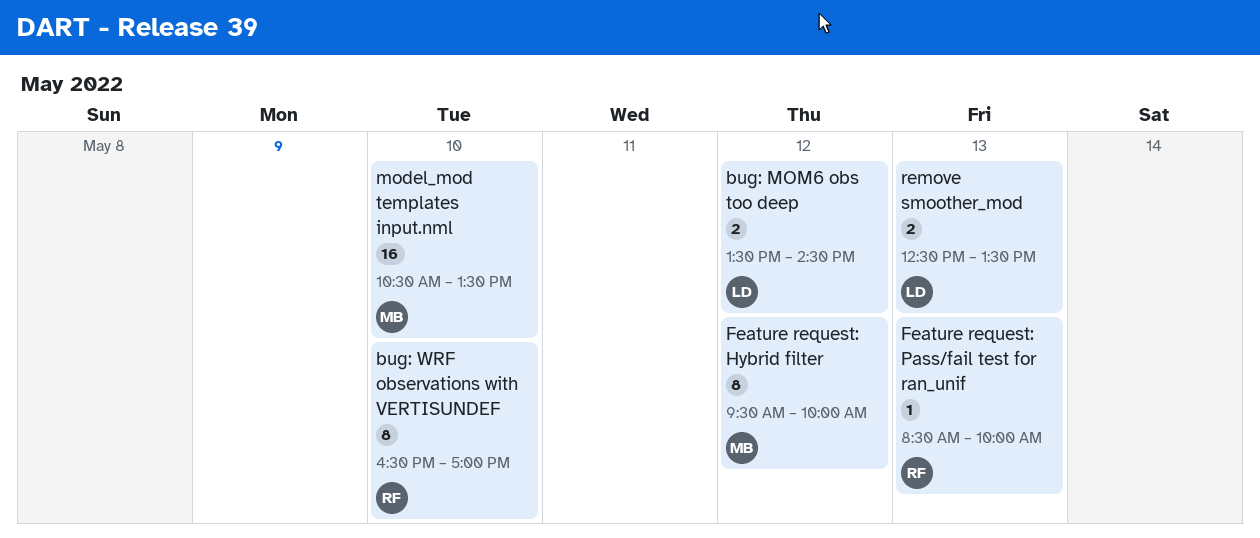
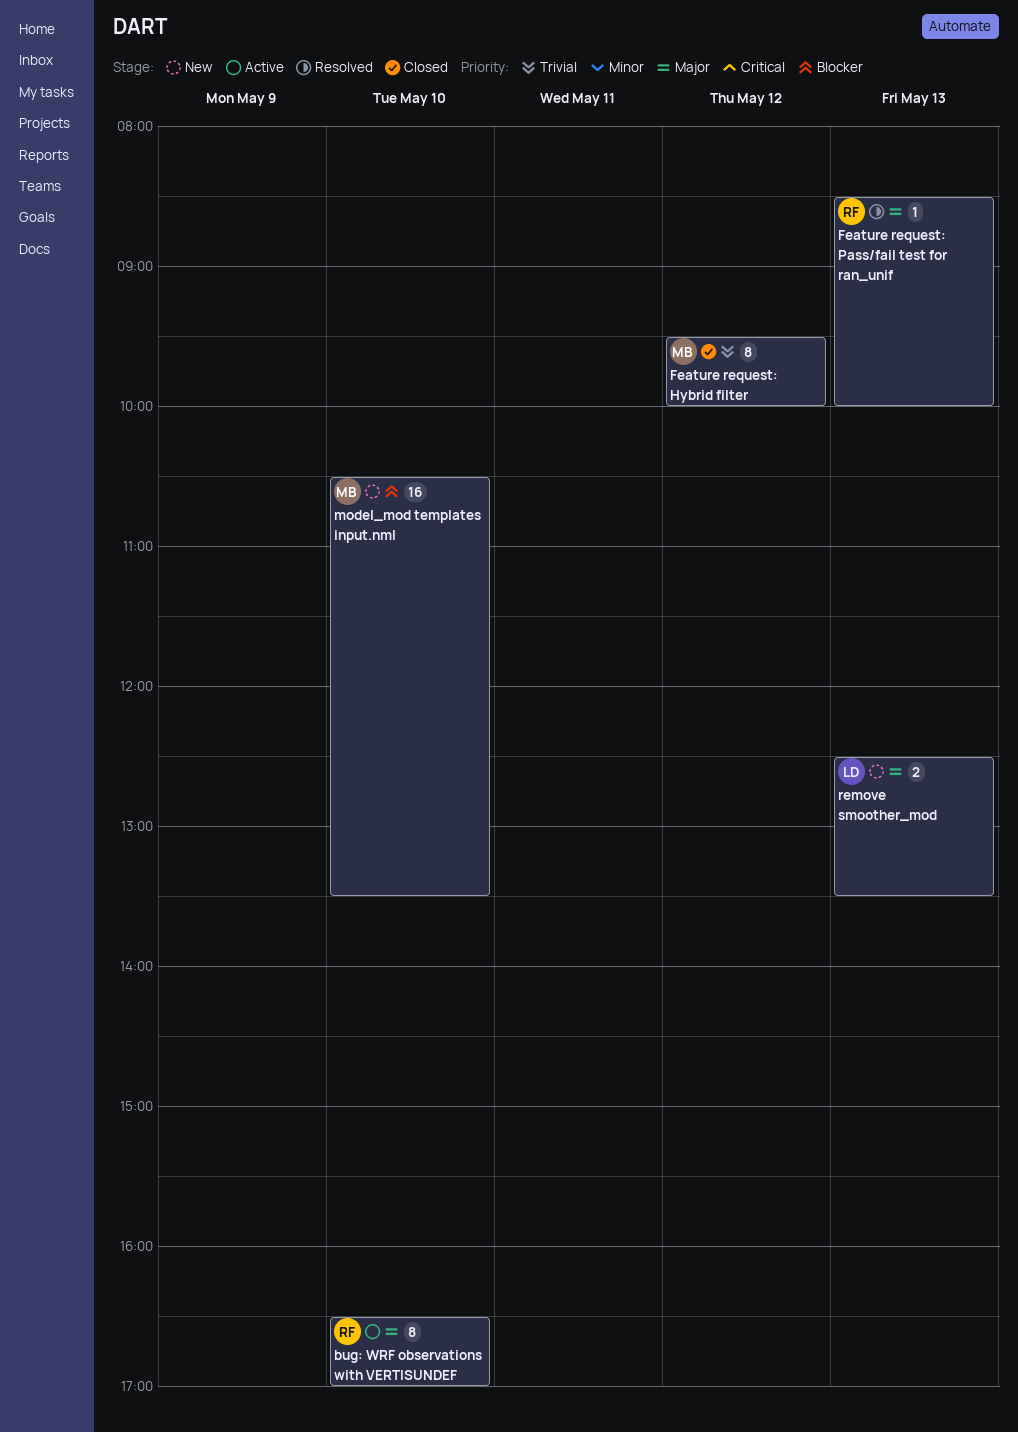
bug: MOM6 obs too deep: present -> none

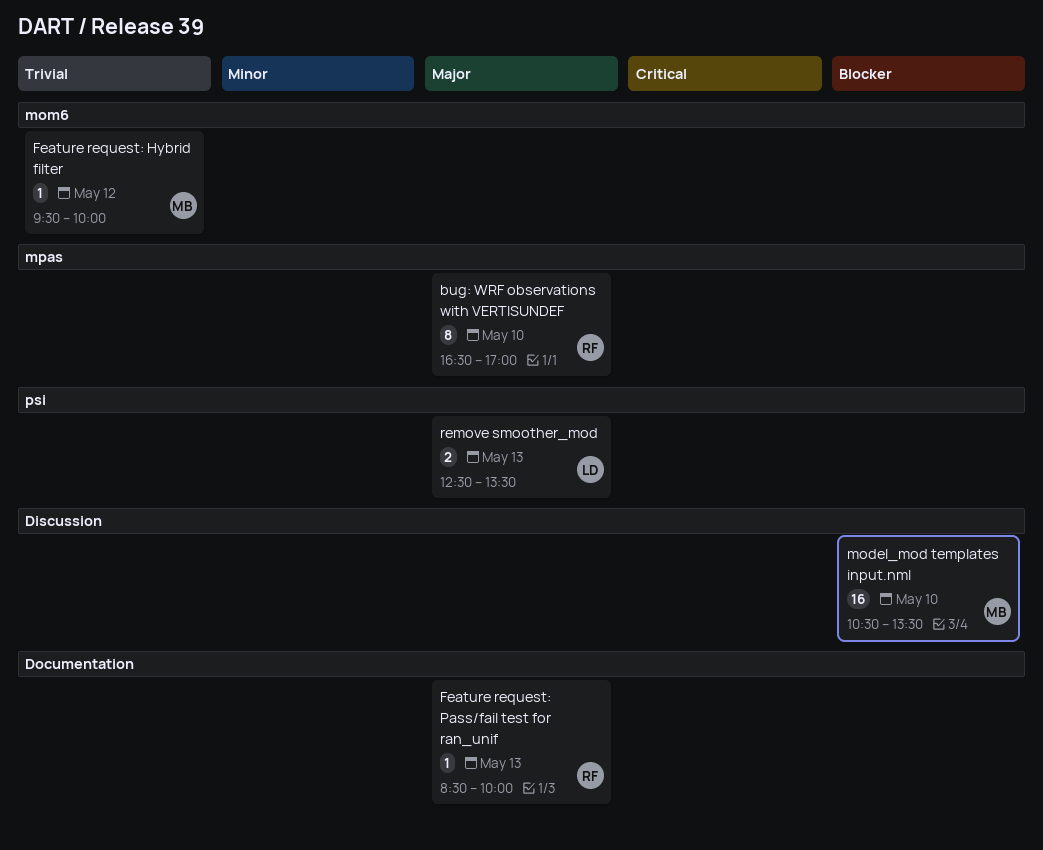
Feature request: Hybrid filter, estimate: 8 -> 1

